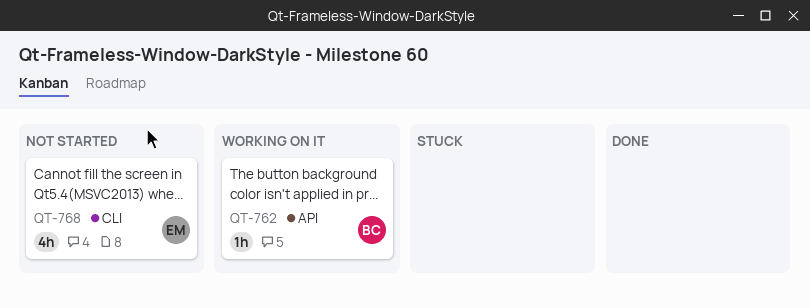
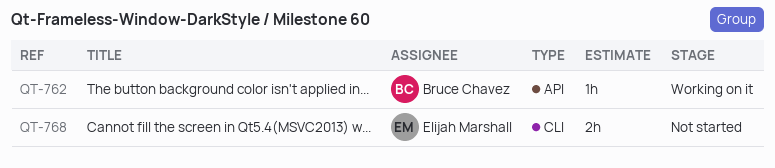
QT-768, estimate: 4h -> 2h

